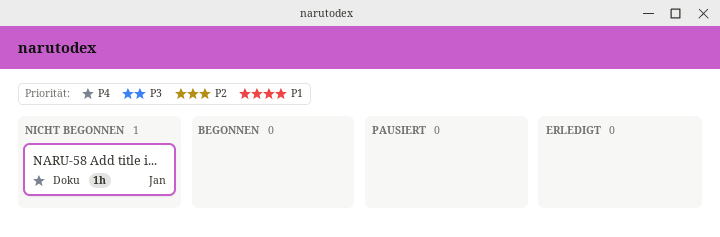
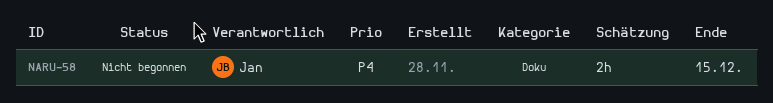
NARU-58, estimate: 1h -> 2h

